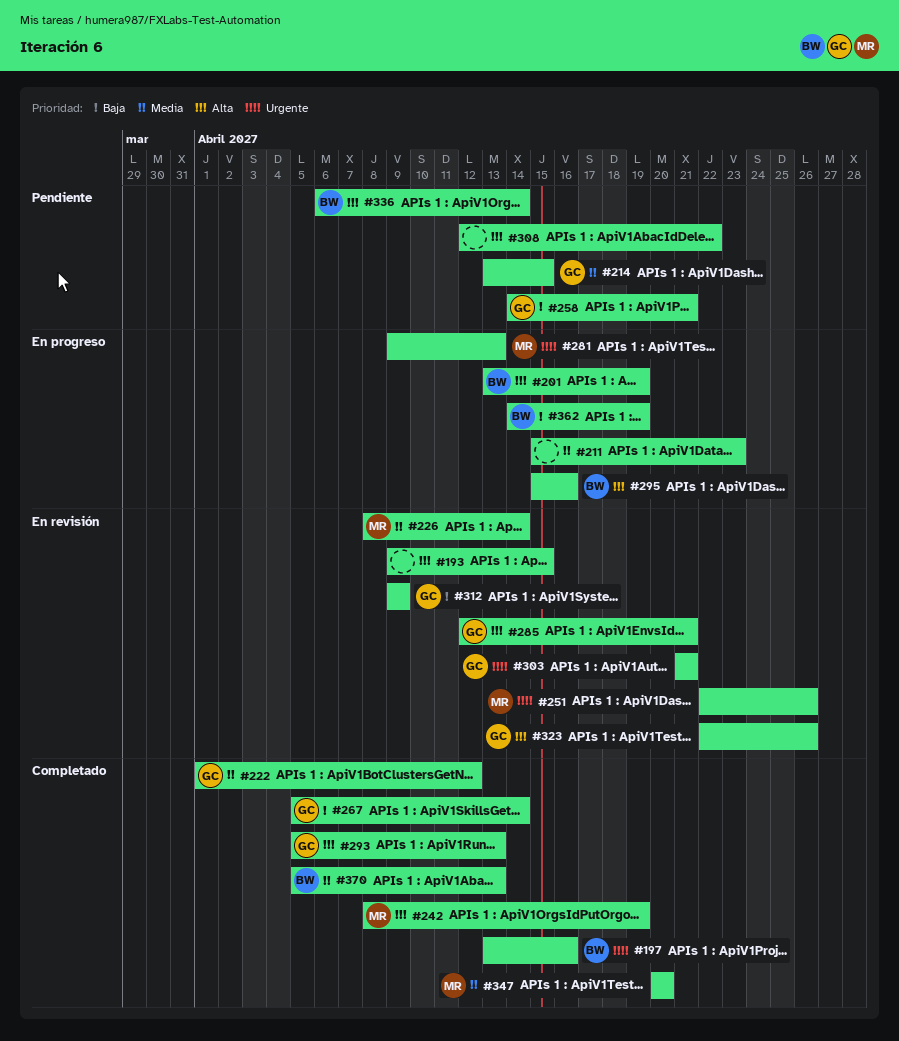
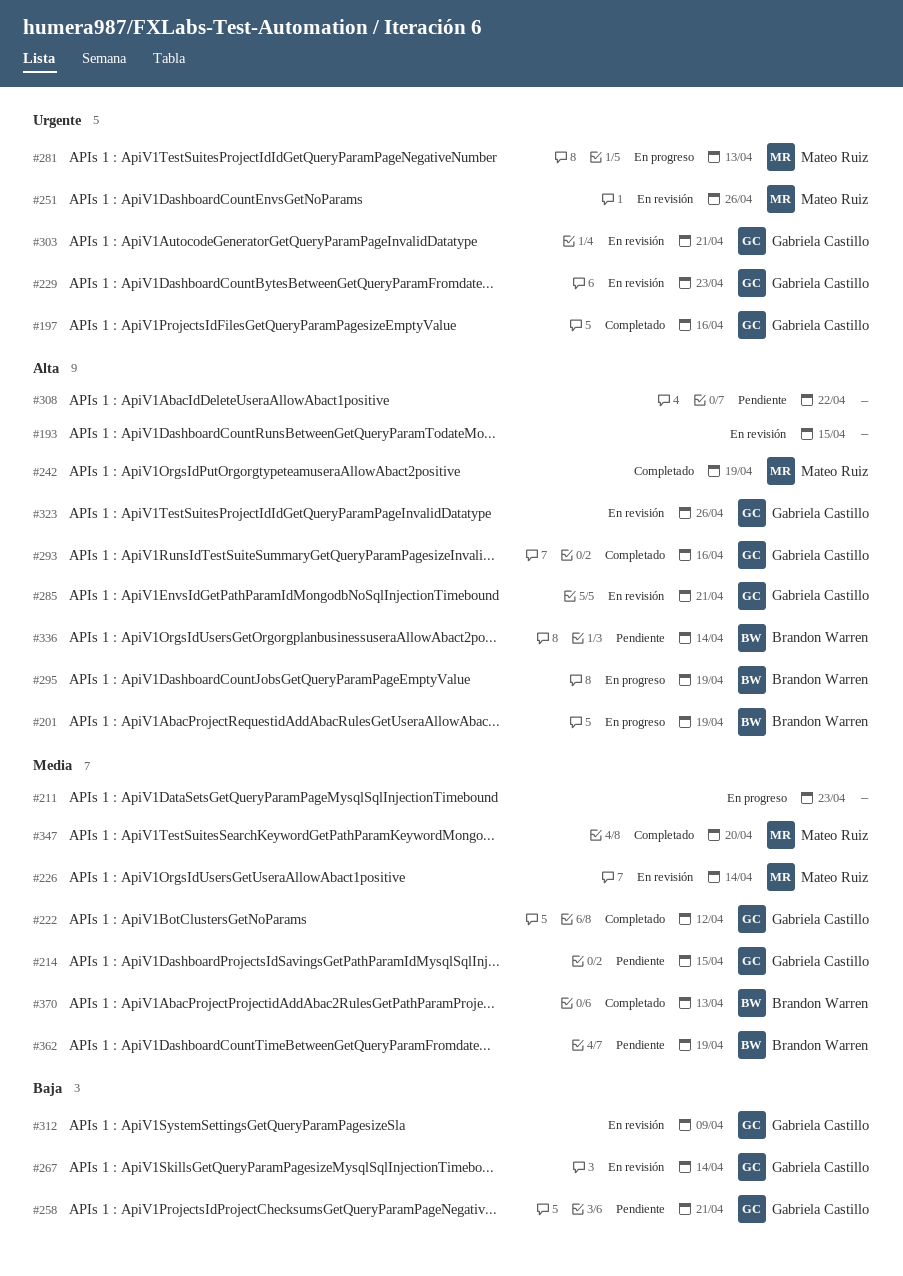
#197, owner: Brandon Warren -> Gabriela Castillo
#229: none -> present
#267, status: Completado -> En revisión
#293, due: Apr 13 -> Apr 16
#295, due: Apr 16 -> Apr 19
#362, status: En progreso -> Pendiente
#362, priority: Baja -> Media

